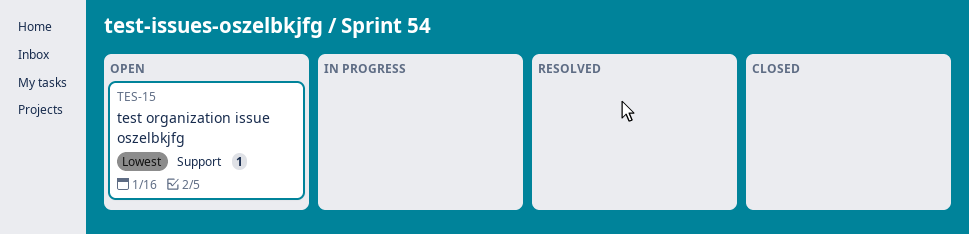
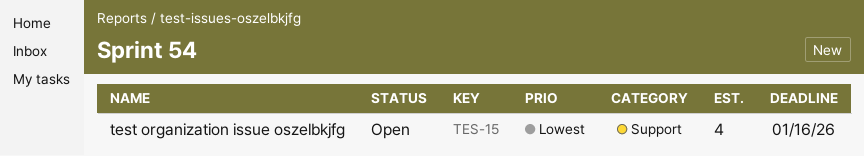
TES-15, estimate: 1 -> 4

